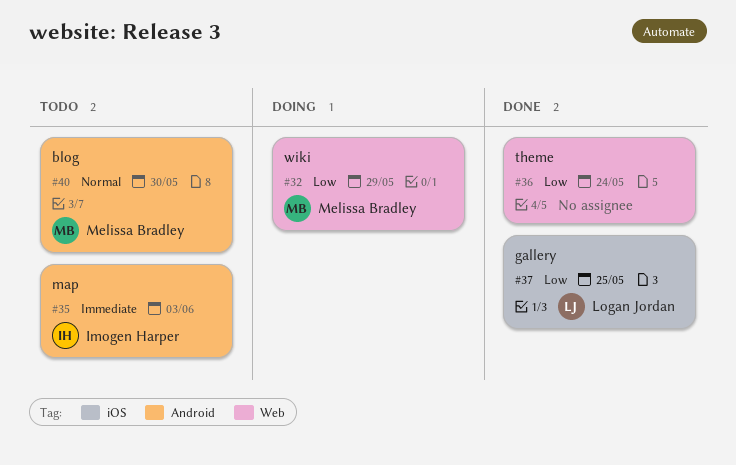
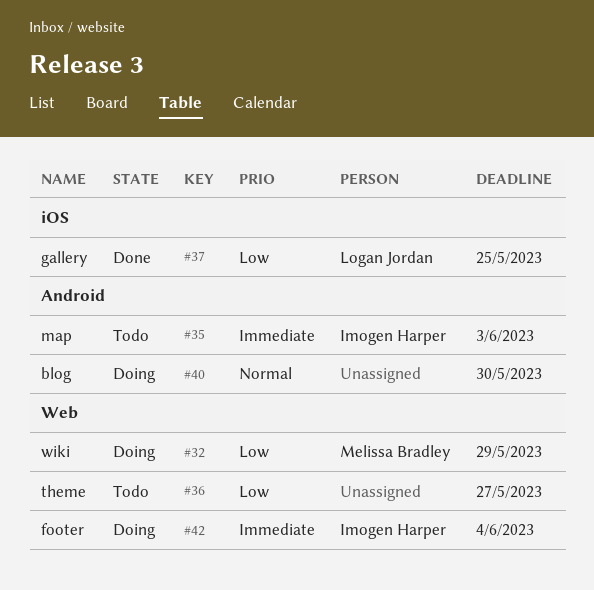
#36, status: Done -> Todo
#36, due: May 24 -> May 27
#40, status: Todo -> Doing
#40, owner: Melissa Bradley -> none
#42: none -> present

